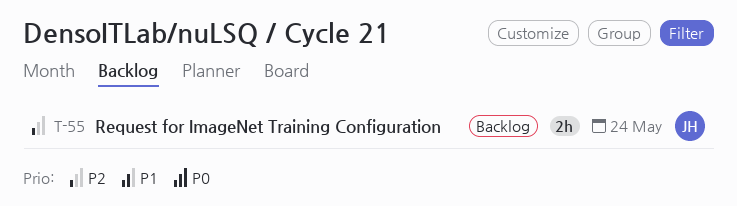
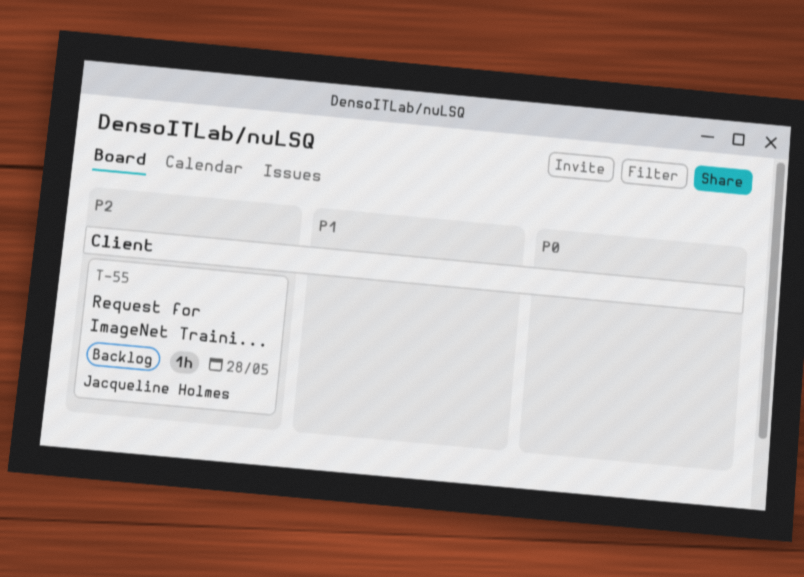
T-55, estimate: 2h -> 1h
T-55, due: May 24 -> May 28

